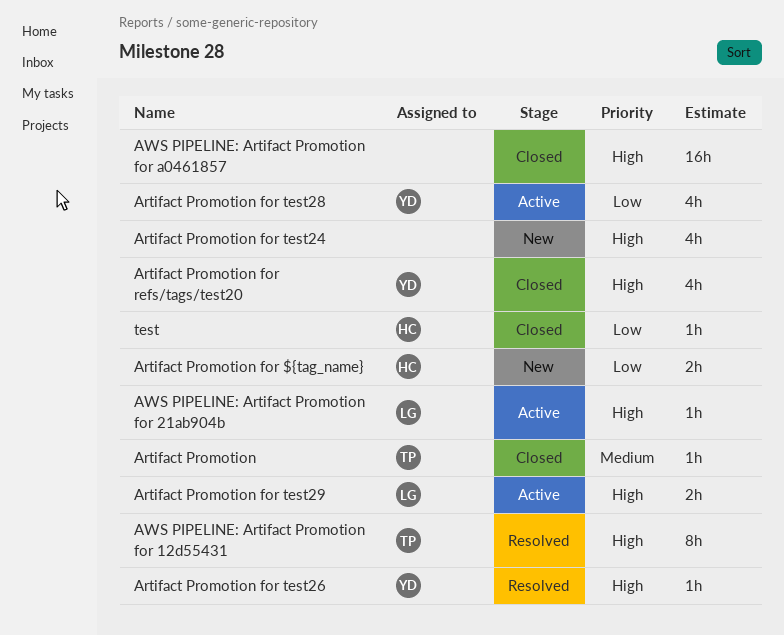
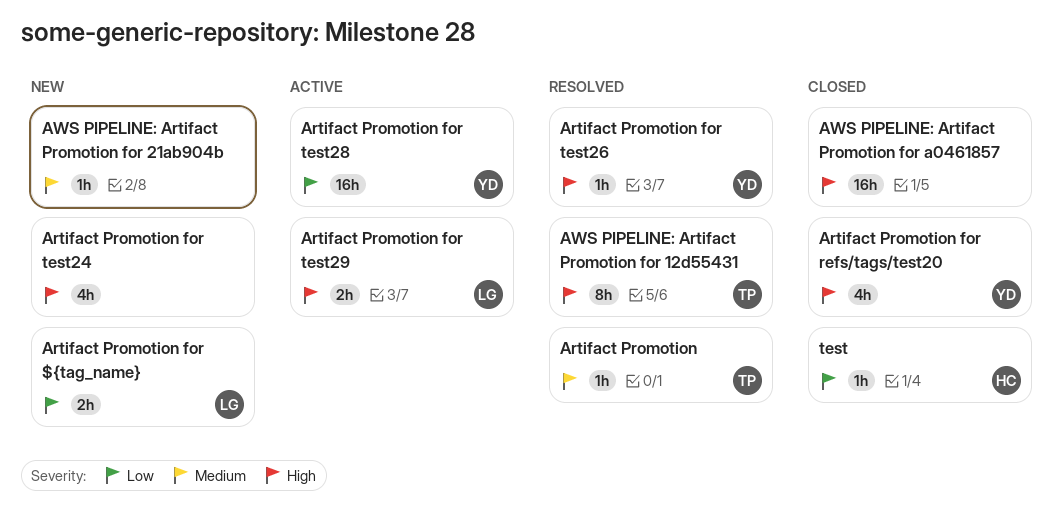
Artifact Promotion, status: Closed -> Resolved
Artifact Promotion for ${tag_name}, owner: HC -> LG
Artifact Promotion for test28, estimate: 4h -> 16h
AWS PIPELINE: Artifact Promotion for 21ab904b, status: Active -> New
AWS PIPELINE: Artifact Promotion for 21ab904b, owner: LG -> none
AWS PIPELINE: Artifact Promotion for 21ab904b, priority: High -> Medium

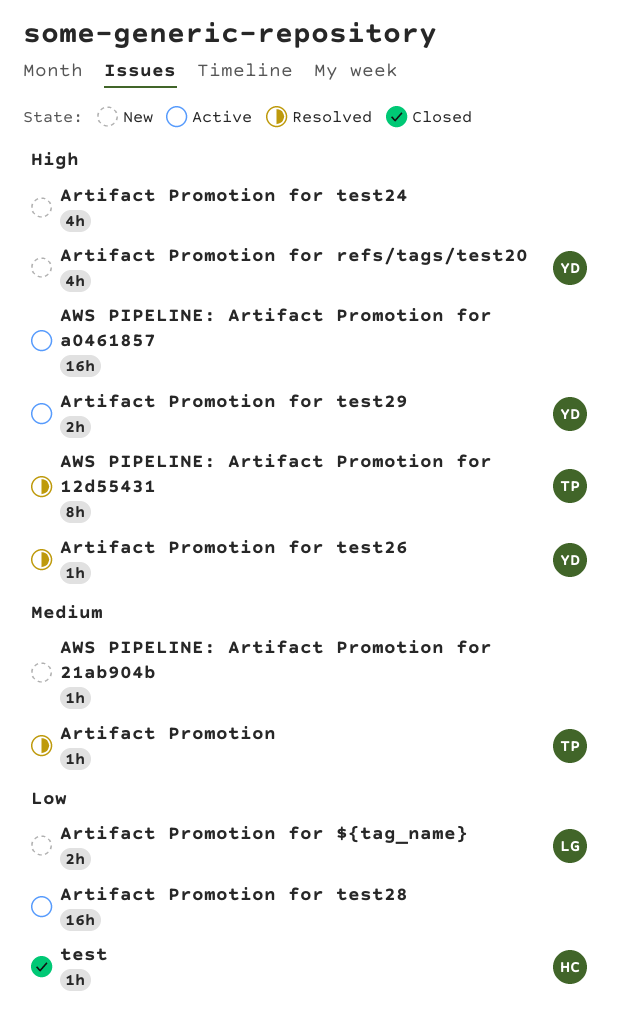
Artifact Promotion for refs/tags/test20, status: Closed -> New
Artifact Promotion for test28, owner: YD -> none
Artifact Promotion for test29, owner: LG -> YD
AWS PIPELINE: Artifact Promotion for a0461857, status: Closed -> Active

